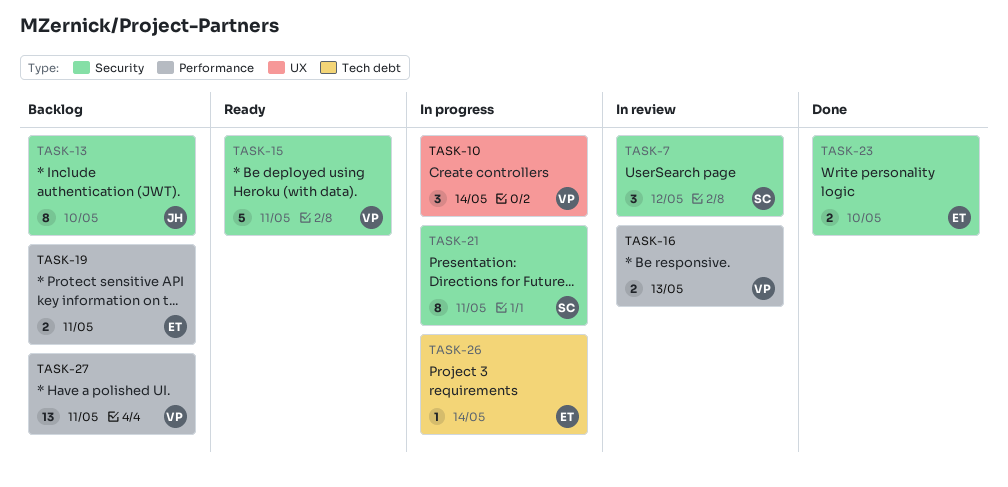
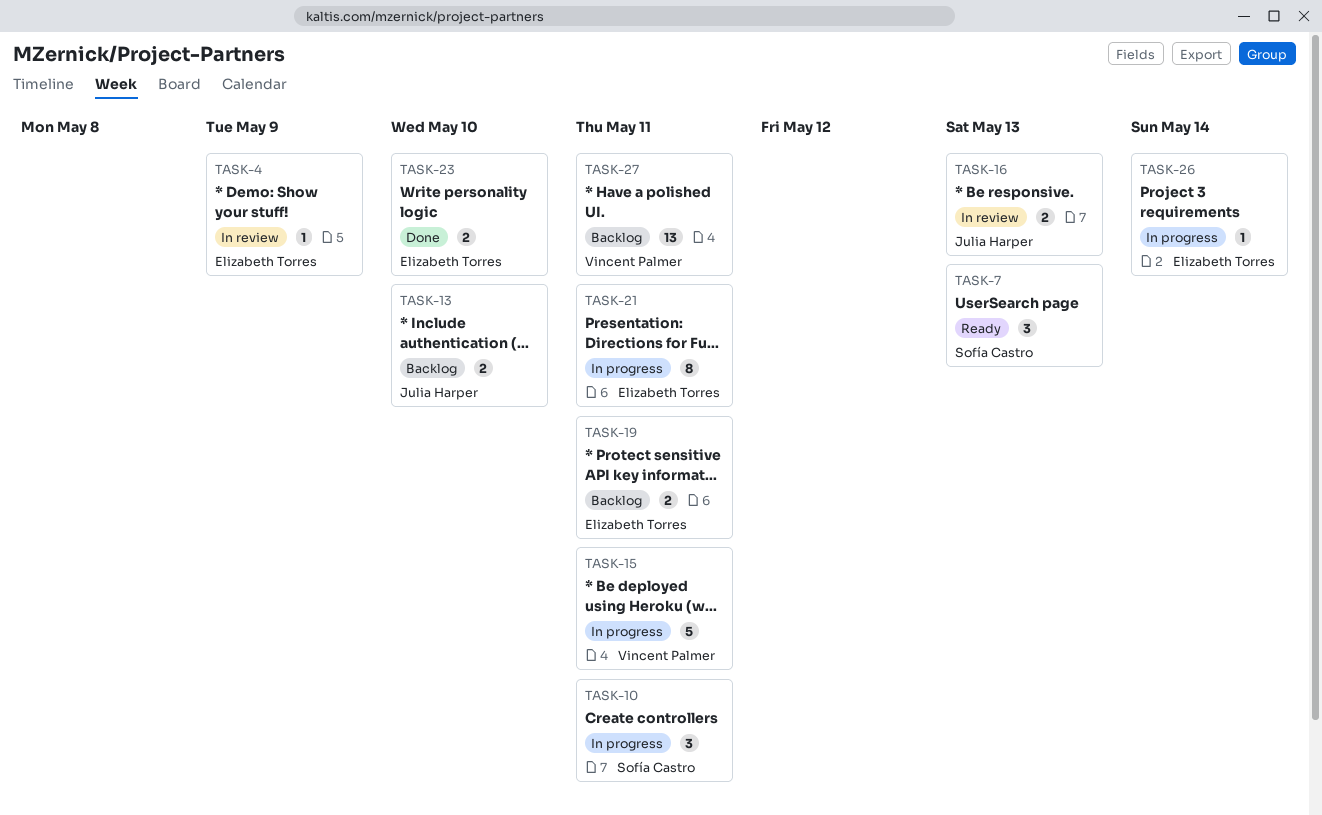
TASK-4: none -> present
TASK-7, status: In review -> Ready
TASK-7, due: May 12 -> May 13
TASK-10, owner: Vincent Palmer -> Sofía Castro
TASK-10, due: May 14 -> May 11
TASK-13, estimate: 8 -> 2
TASK-15, status: Ready -> In progress
TASK-16, owner: Vincent Palmer -> Julia Harper
TASK-21, owner: Sofía Castro -> Elizabeth Torres

